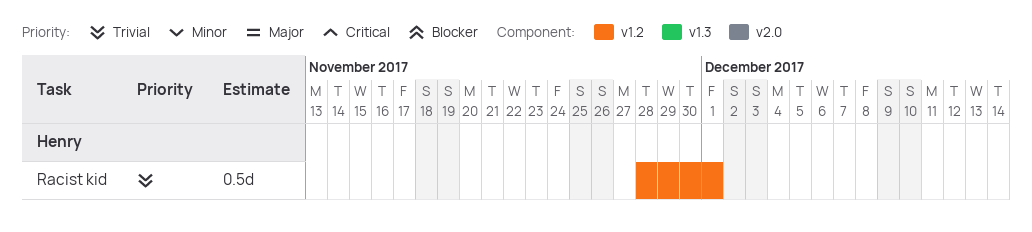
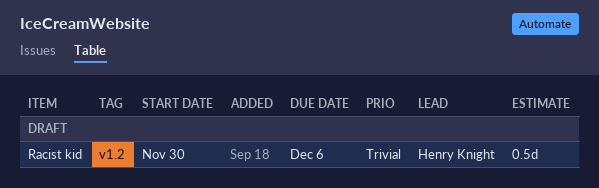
Racist kid, start: Nov 28 -> Nov 30
Racist kid, due: Dec 1 -> Dec 6

